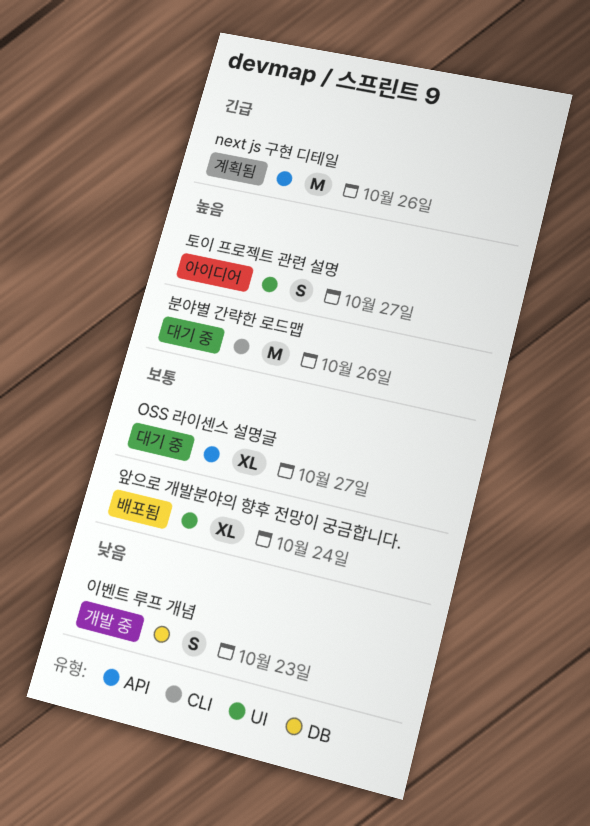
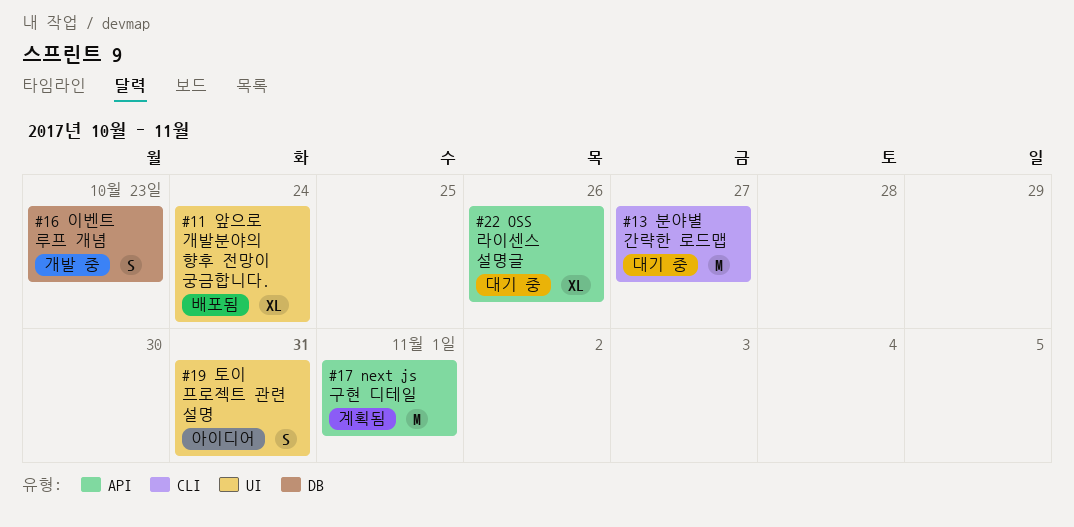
next js 구현 디테일, due: Oct 26 -> Nov 1
OSS 라이센스 설명글, due: Oct 27 -> Oct 26
분야별 간략한 로드맵, due: Oct 26 -> Oct 27
토이 프로젝트 관련 설명, due: Oct 27 -> Oct 31

